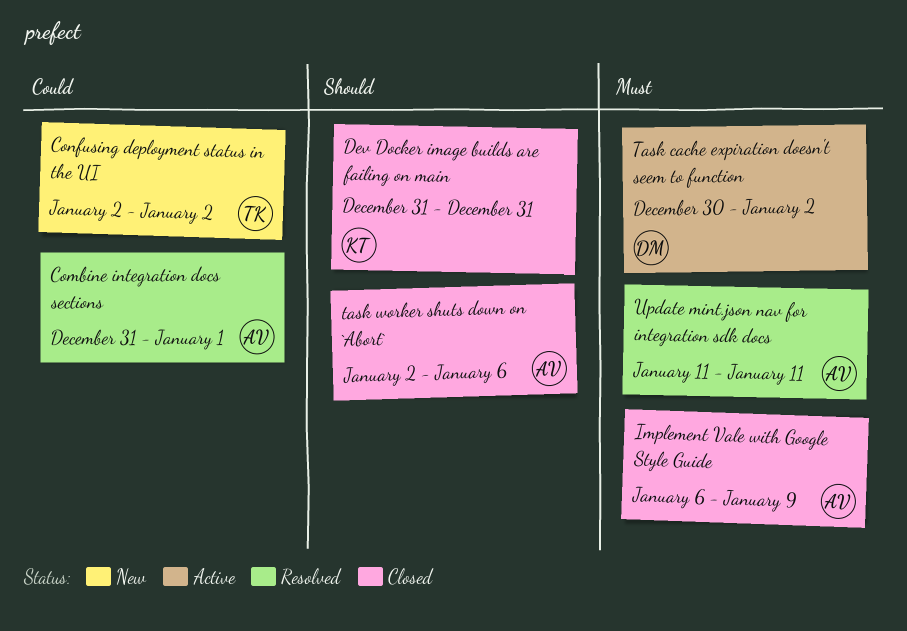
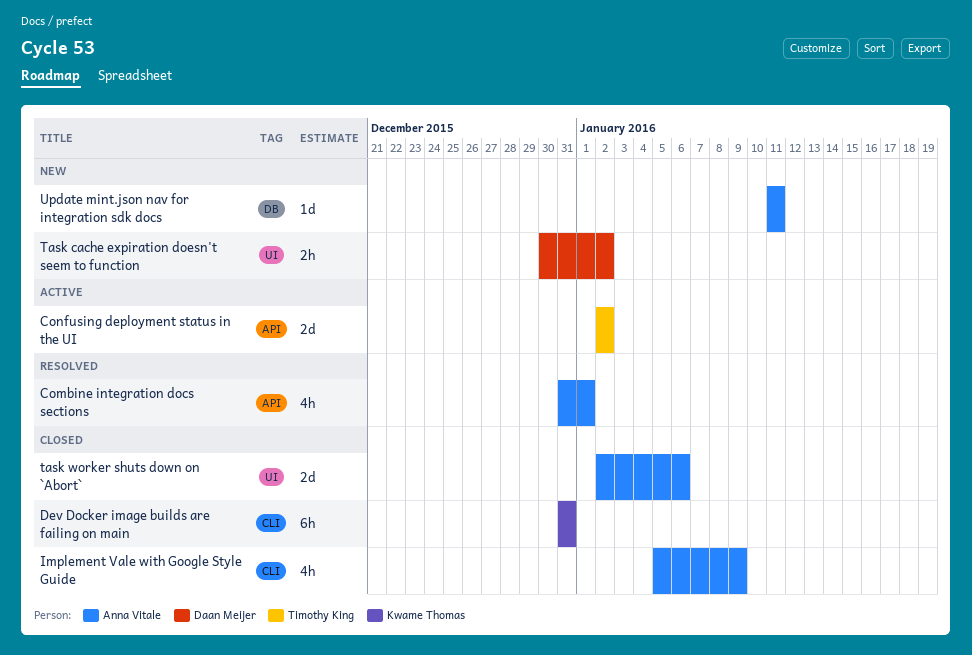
Confusing deployment status in the UI, status: New -> Active
Implement Vale with Google Style Guide, start: Jan 6 -> Jan 5
Task cache expiration doesn't seem to function, status: Active -> New
Update mint.json nav for integration sdk docs, status: Resolved -> New

